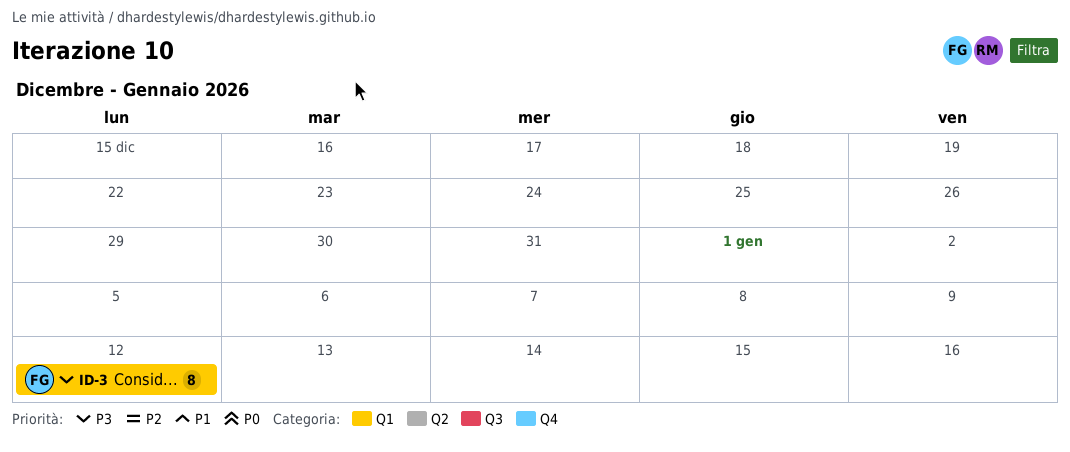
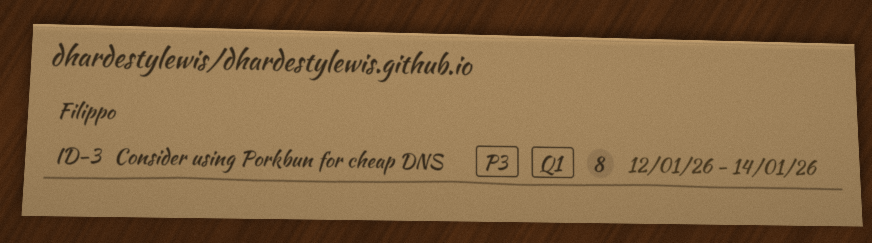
ID-3, due: Jan 12 -> Jan 14

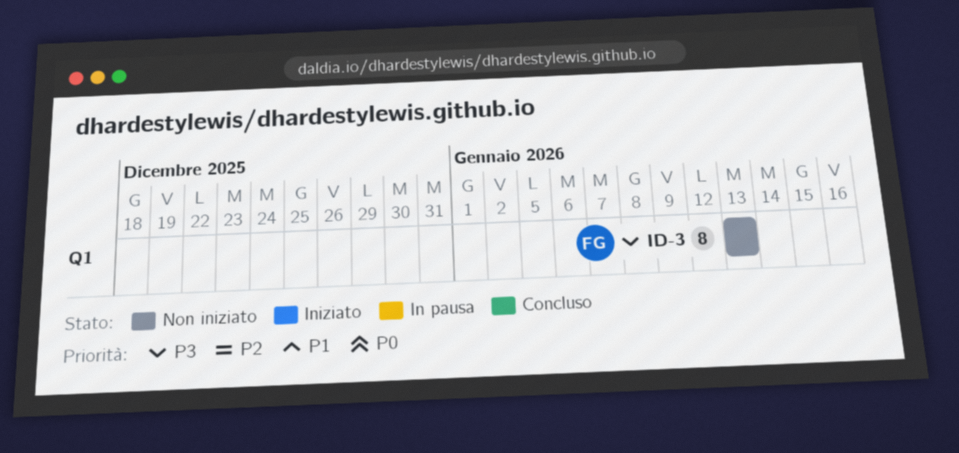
ID-3, start: Jan 12 -> Jan 13
ID-3, due: Jan 14 -> Jan 13

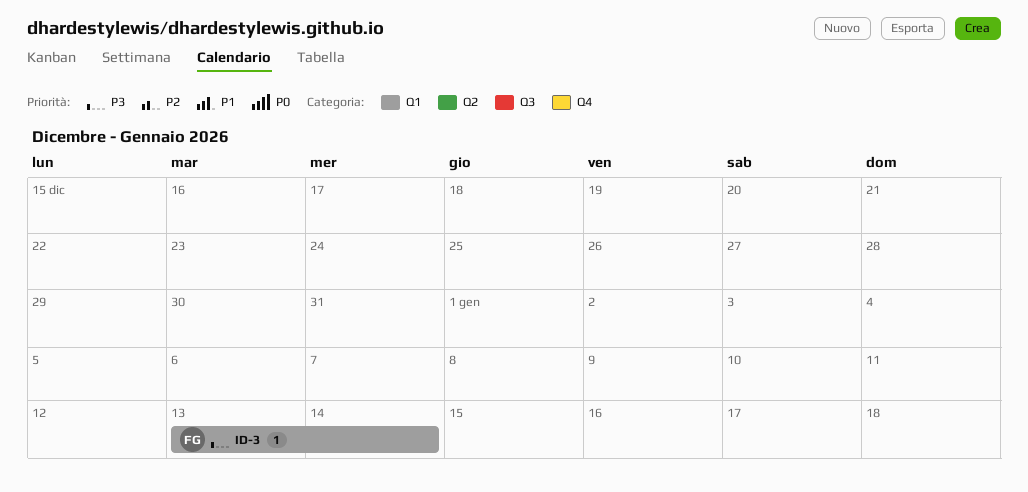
ID-3, estimate: 8 -> 1
ID-3, due: Jan 13 -> Jan 14

